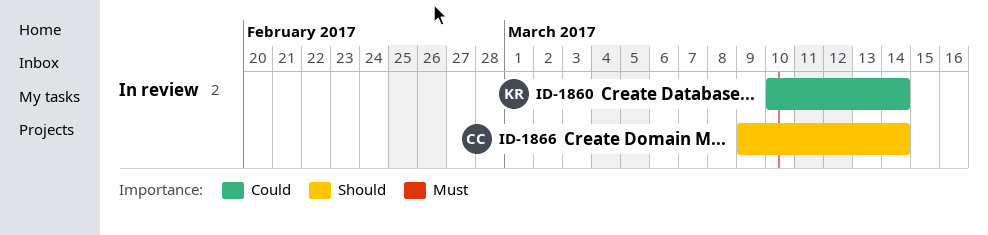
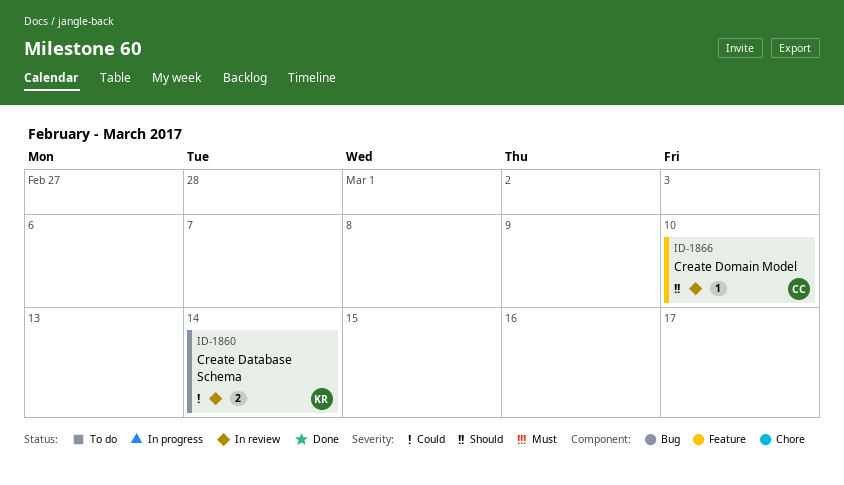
ID-1866, due: Mar 14 -> Mar 10

